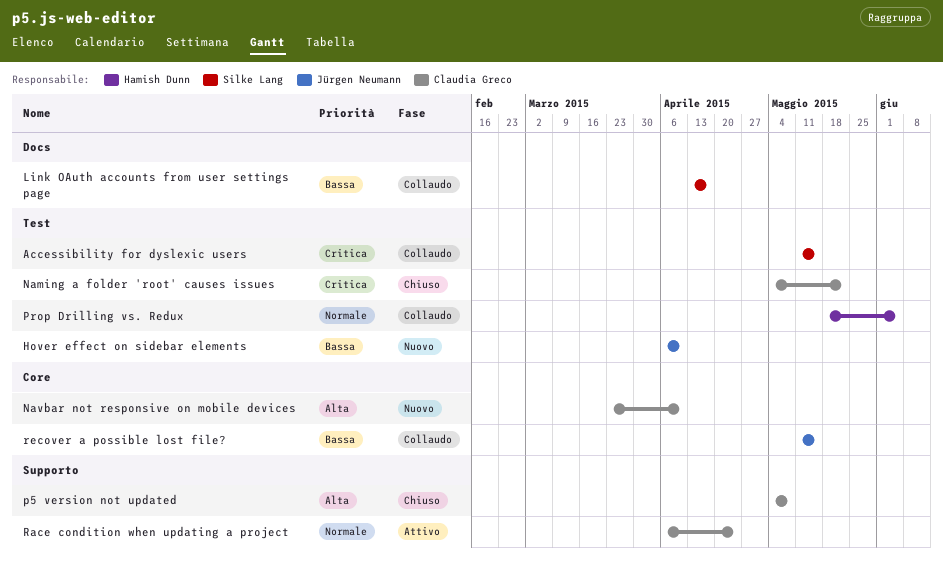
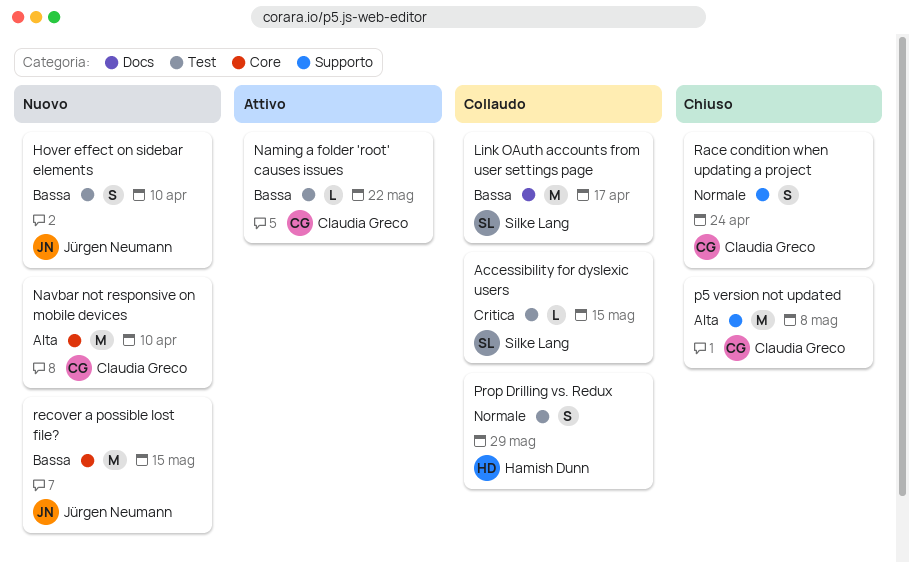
Naming a folder 'root' causes issues, status: Chiuso -> Attivo
Naming a folder 'root' causes issues, priority: Critica -> Bassa
Prop Drilling vs. Redux, due: Jun 5 -> May 29
Race condition when updating a project, status: Attivo -> Chiuso
recover a possible lost file?, status: Collaudo -> Nuovo

